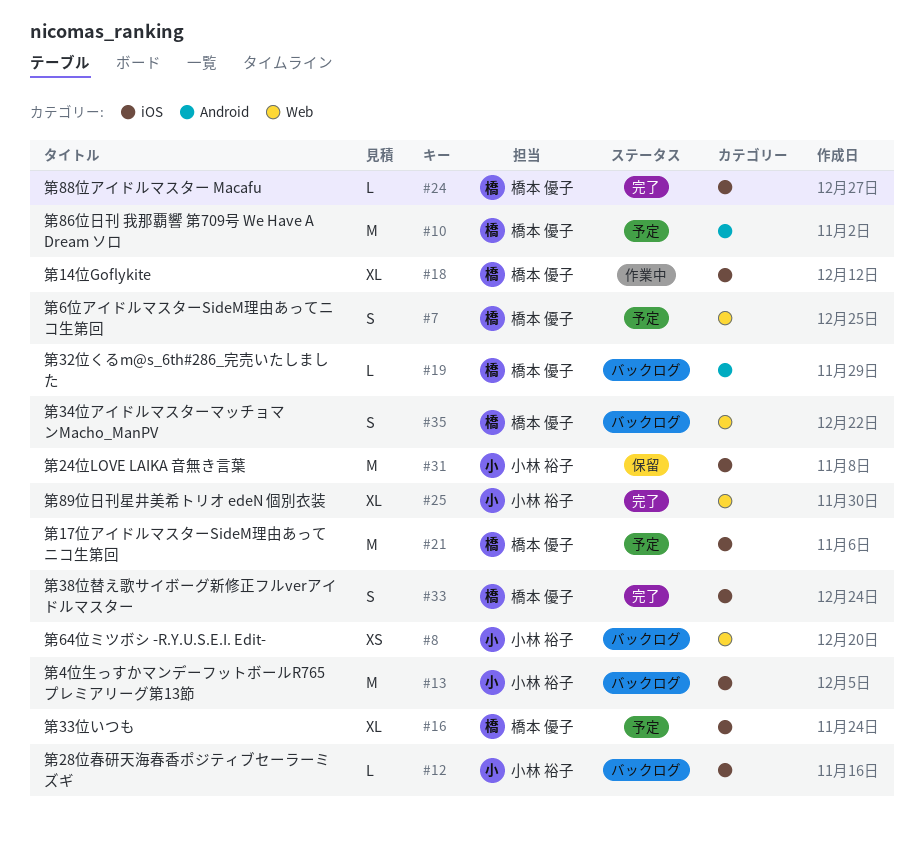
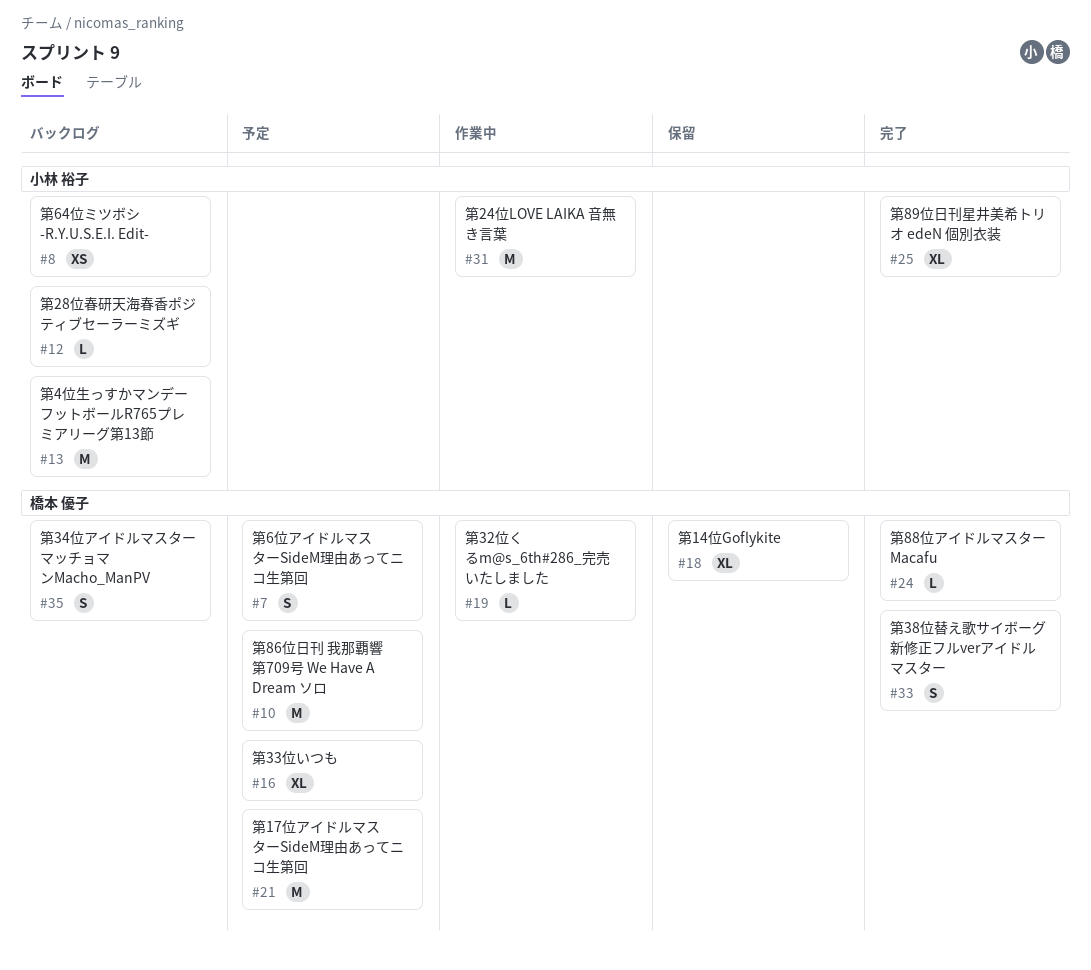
#18, status: 作業中 -> 保留
#19, status: バックログ -> 作業中
#31, status: 保留 -> 作業中

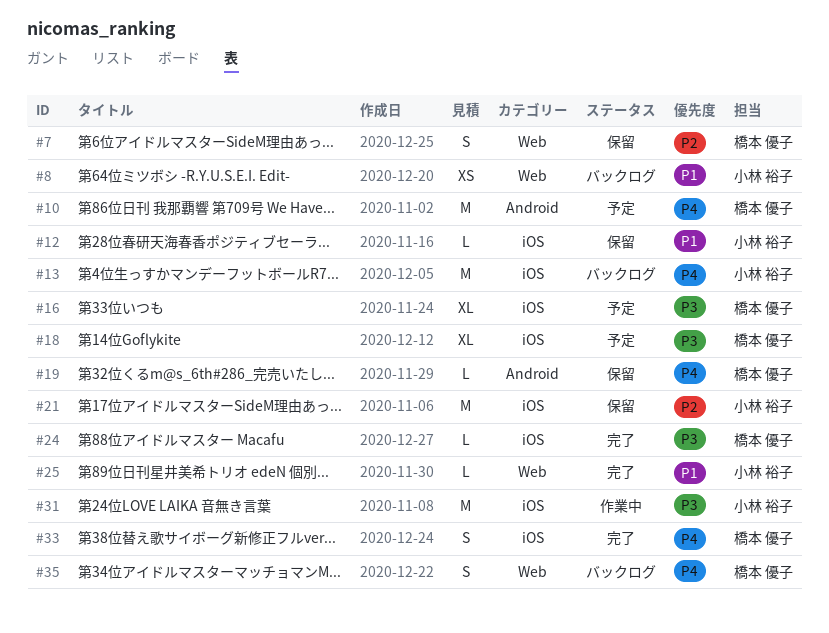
#7, status: 予定 -> 保留
#12, status: バックログ -> 保留
#18, status: 保留 -> 予定
#19, status: 作業中 -> 保留
#21, status: 予定 -> 保留
#21, owner: 橋本 優子 -> 小林 裕子
#25, estimate: XL -> L

